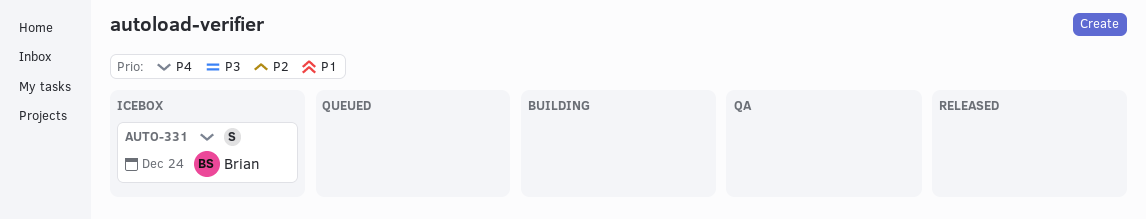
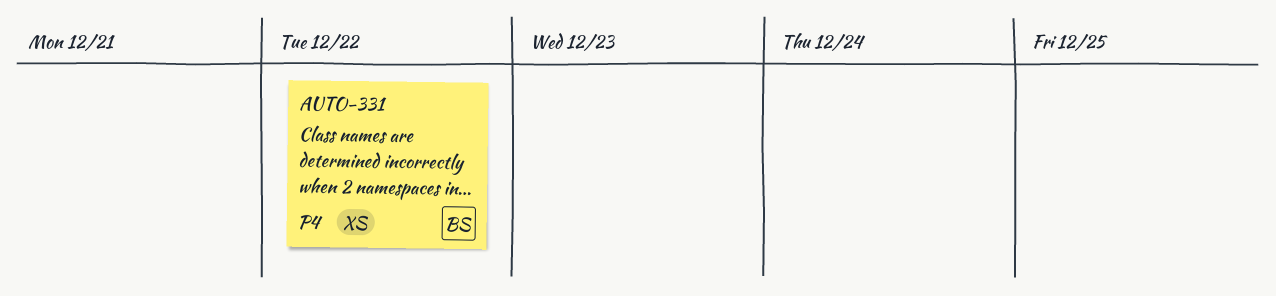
AUTO-331, estimate: S -> XS
AUTO-331, due: Dec 24 -> Dec 22

